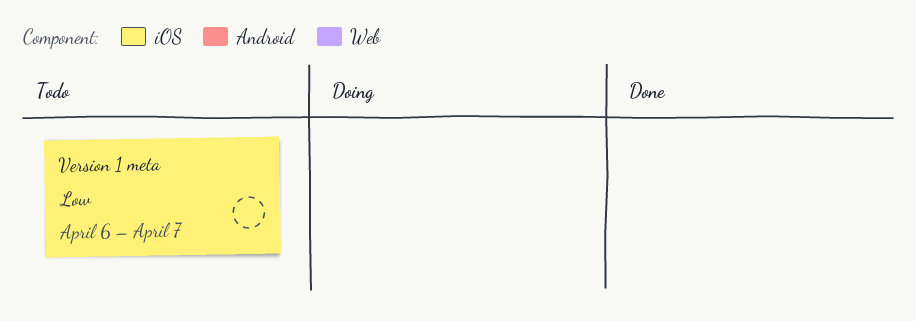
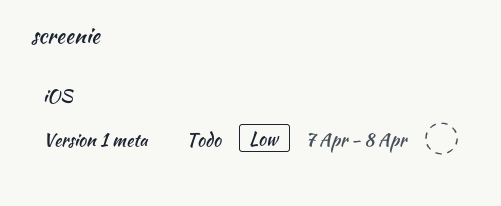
Version 1 meta, start: Apr 6 -> Apr 7
Version 1 meta, due: Apr 7 -> Apr 8

